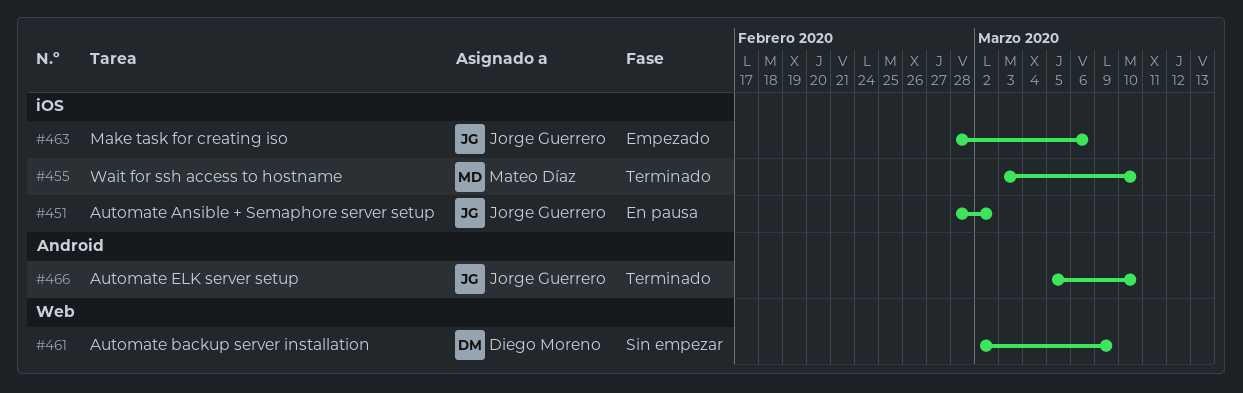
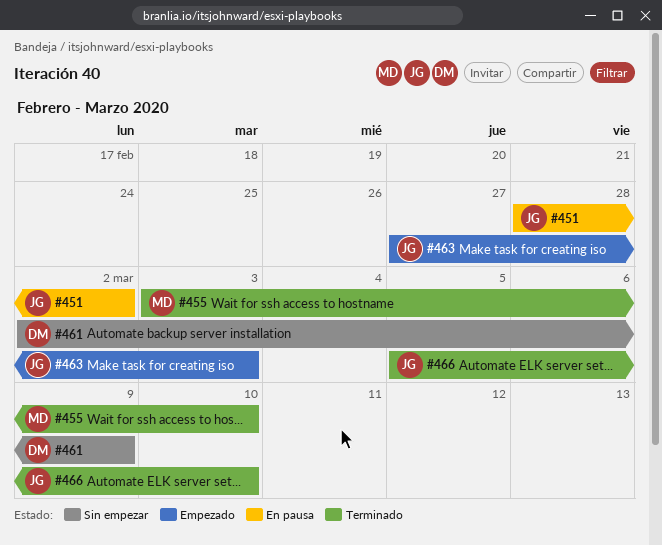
#463, start: Feb 28 -> Feb 27
#463, due: Mar 6 -> Mar 3

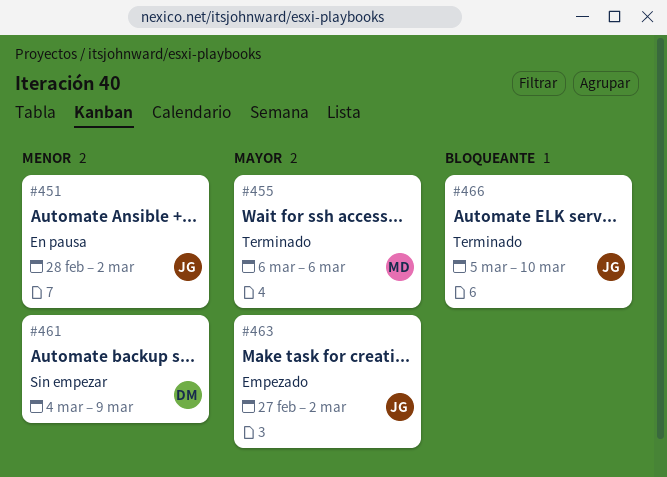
#455, start: Mar 3 -> Mar 6
#455, due: Mar 10 -> Mar 6
#461, start: Mar 2 -> Mar 4
#463, due: Mar 3 -> Mar 2

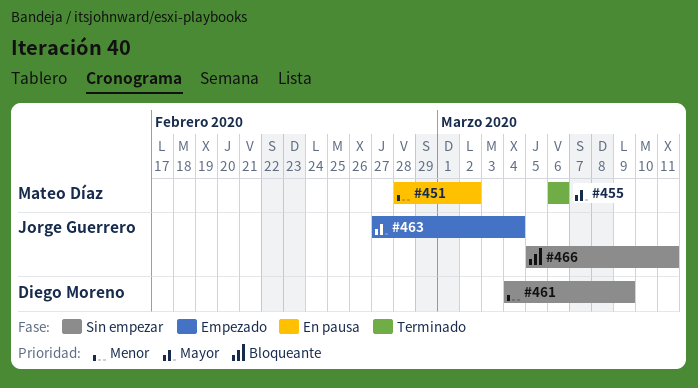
#451, owner: Jorge Guerrero -> Mateo Díaz
#463, due: Mar 2 -> Mar 4
#466, status: Terminado -> Sin empezar
#466, due: Mar 10 -> Mar 11

